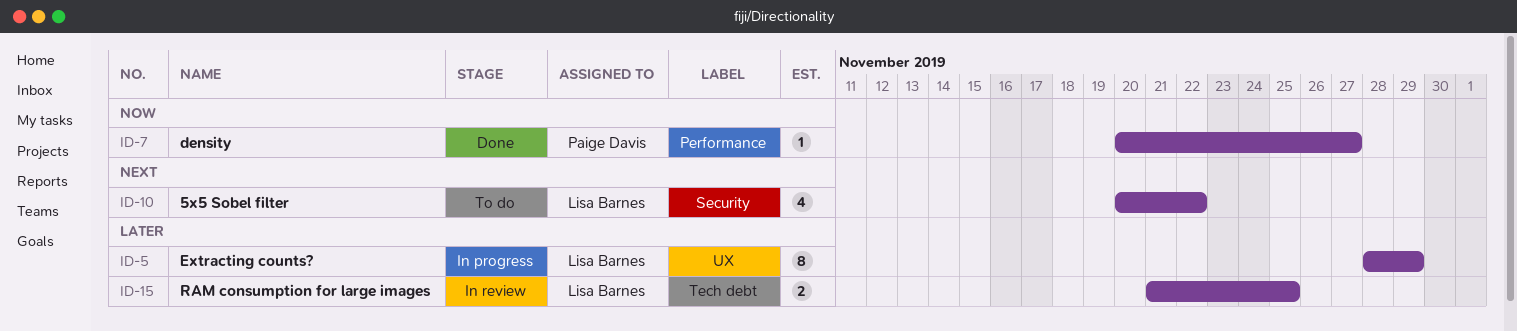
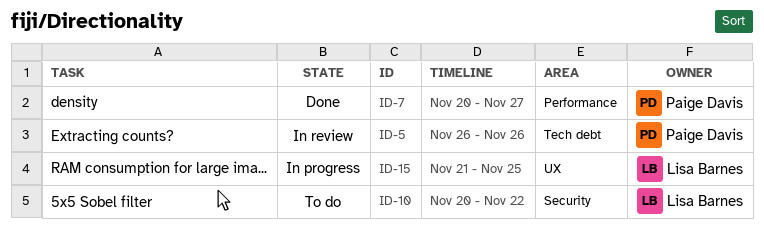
ID-5, status: In progress -> In review
ID-5, owner: Lisa Barnes -> Paige Davis
ID-5, label: UX -> Tech debt
ID-5, start: Nov 28 -> Nov 26
ID-5, due: Nov 29 -> Nov 26
ID-15, status: In review -> In progress
ID-15, label: Tech debt -> UX

